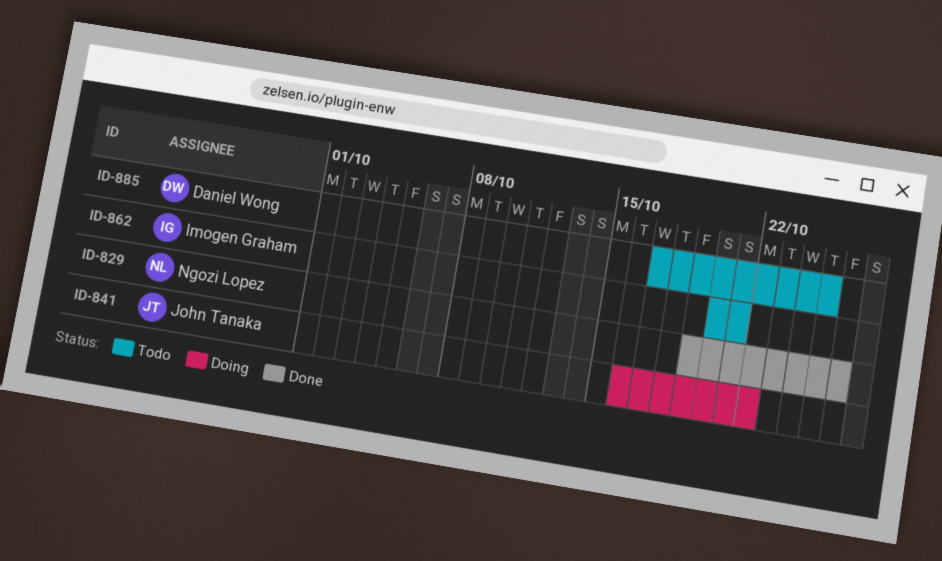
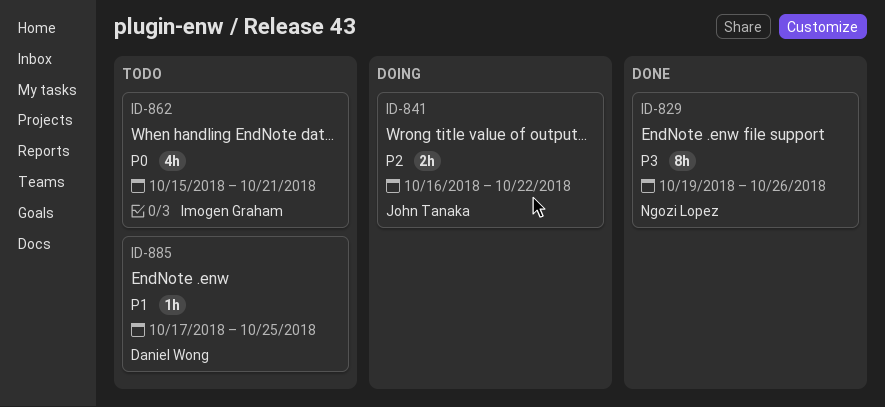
ID-862, start: Oct 20 -> Oct 15

